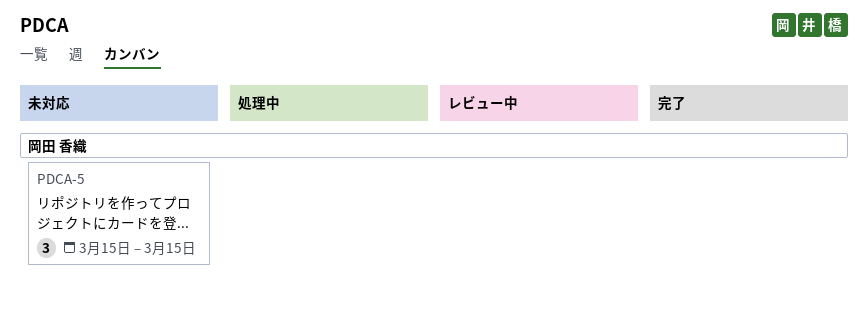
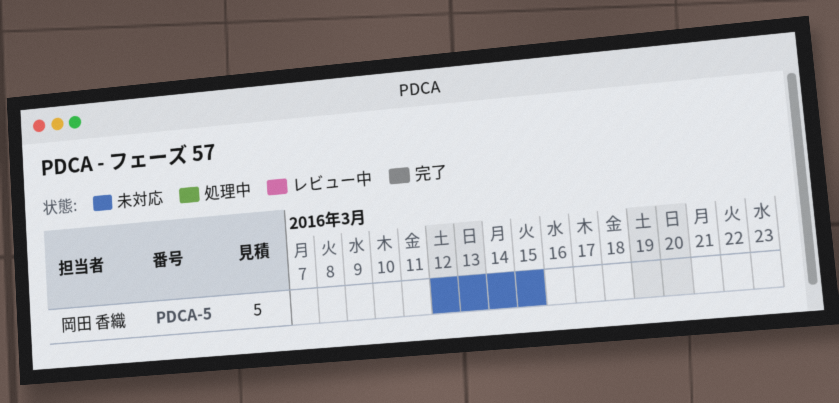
PDCA-5, estimate: 3 -> 5
PDCA-5, start: Mar 15 -> Mar 12

